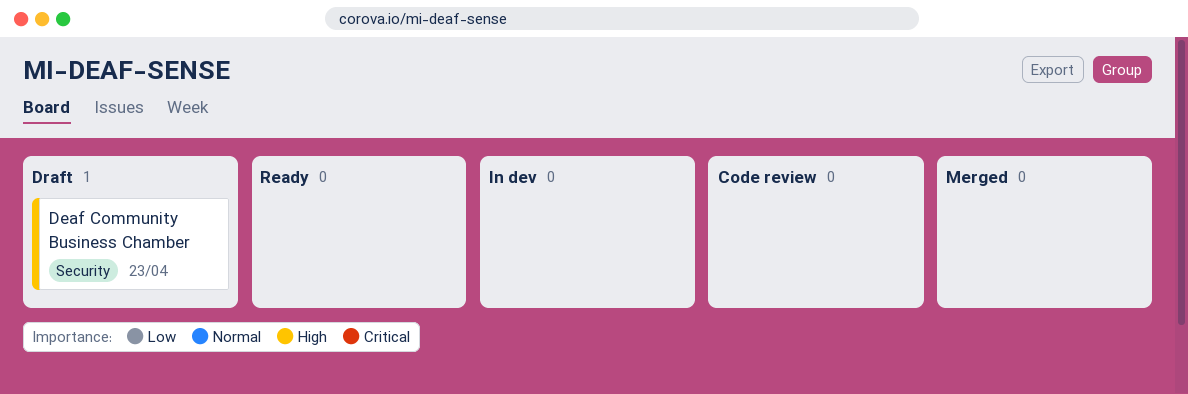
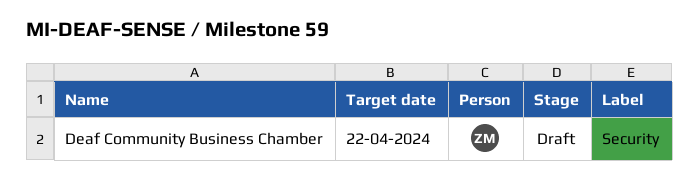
Deaf Community Business Chamber, due: Apr 23 -> Apr 22

